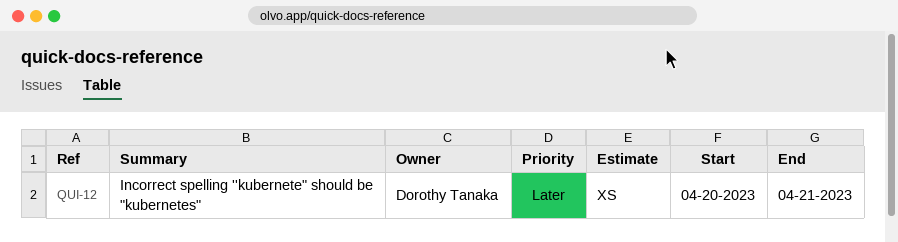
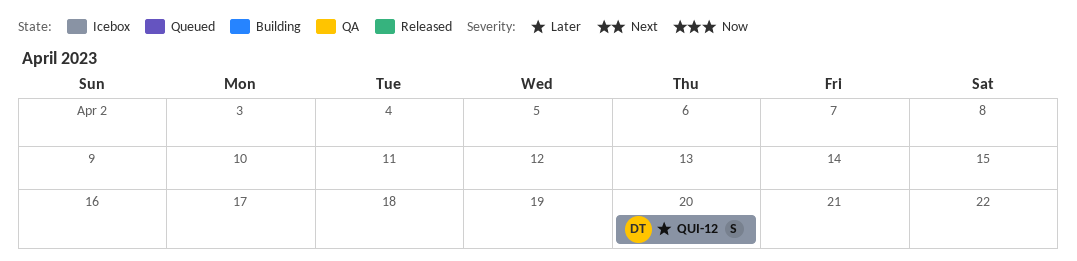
QUI-12, estimate: XS -> S
QUI-12, due: Apr 21 -> Apr 20

